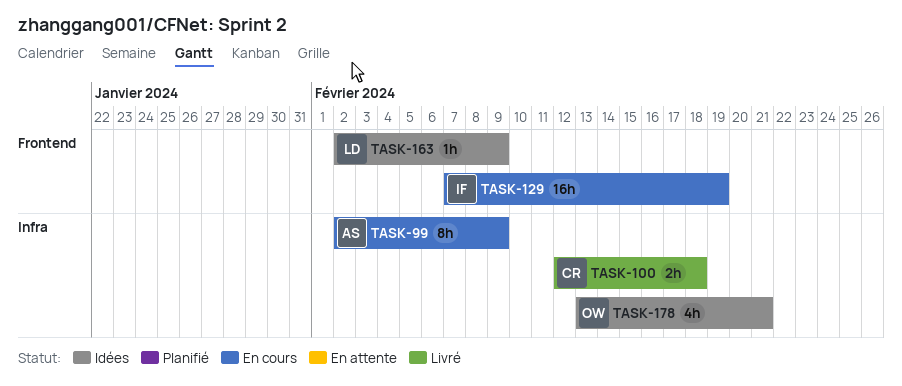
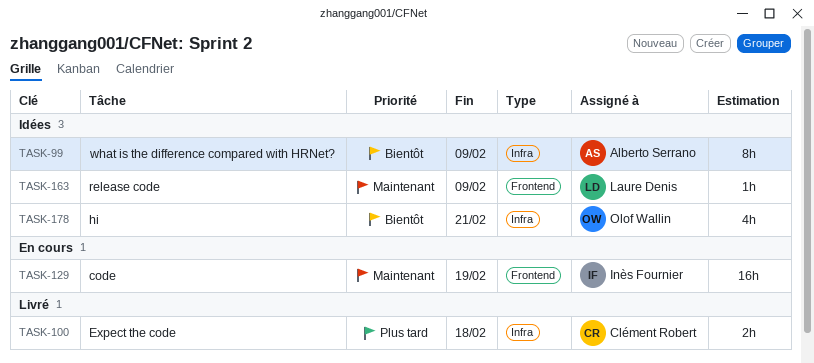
TASK-99, status: En cours -> Idées

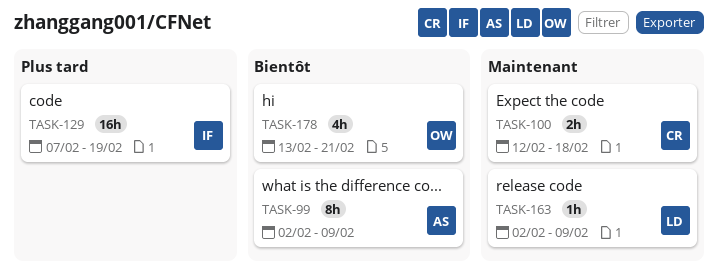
TASK-100, priority: Plus tard -> Maintenant
TASK-129, priority: Maintenant -> Plus tard

